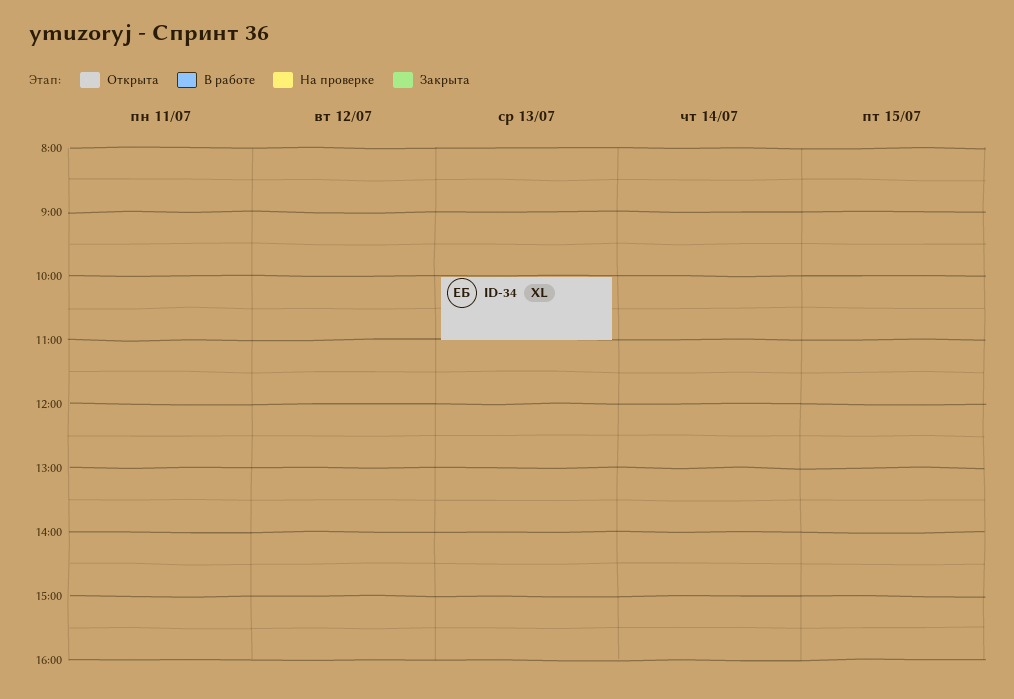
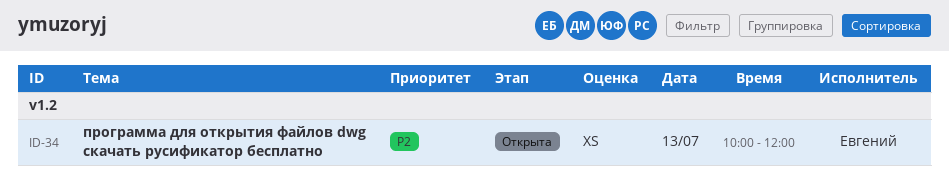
ID-34, estimate: XL -> XS
ID-34, ends: 11:00 -> 12:00

